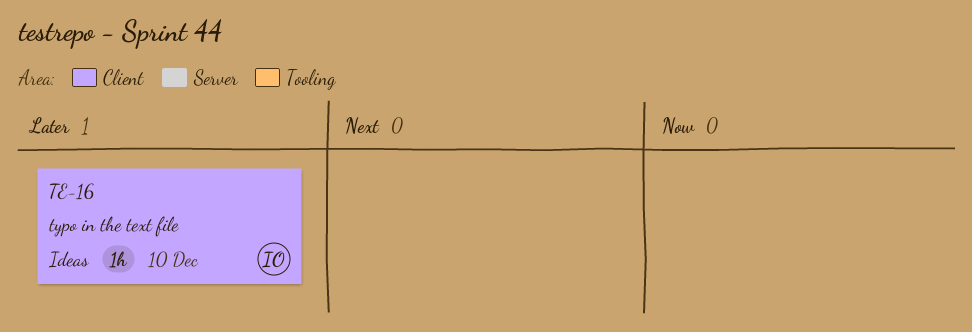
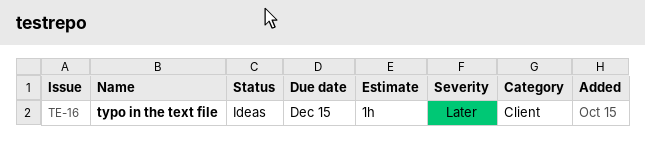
TE-16, due: Dec 10 -> Dec 15

